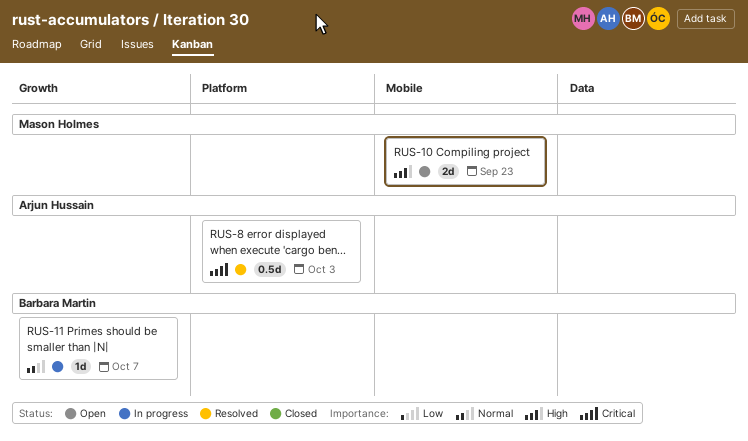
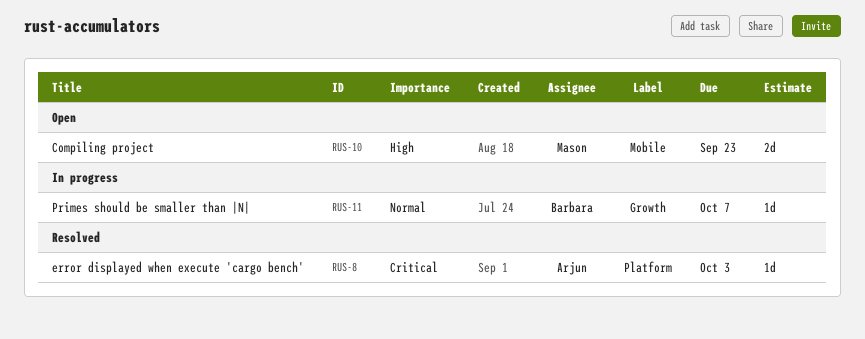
RUS-8, estimate: 0.5d -> 1d

